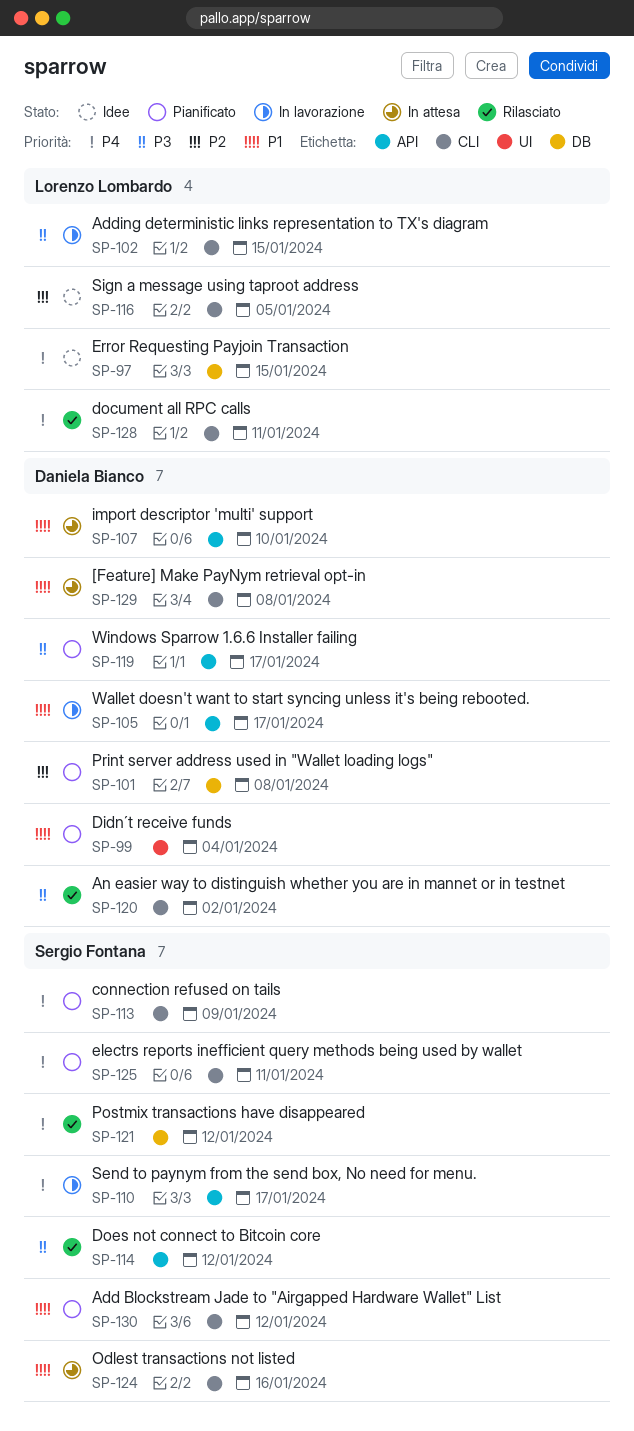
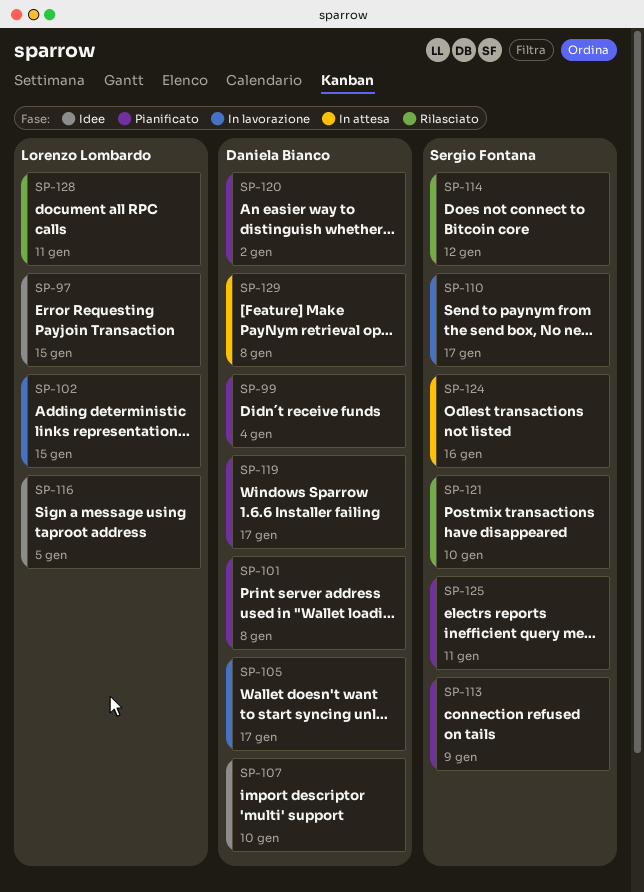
SP-107, status: In attesa -> Idee
SP-120, status: Rilasciato -> Pianificato
SP-121, due: Jan 12 -> Jan 10
SP-130: present -> none

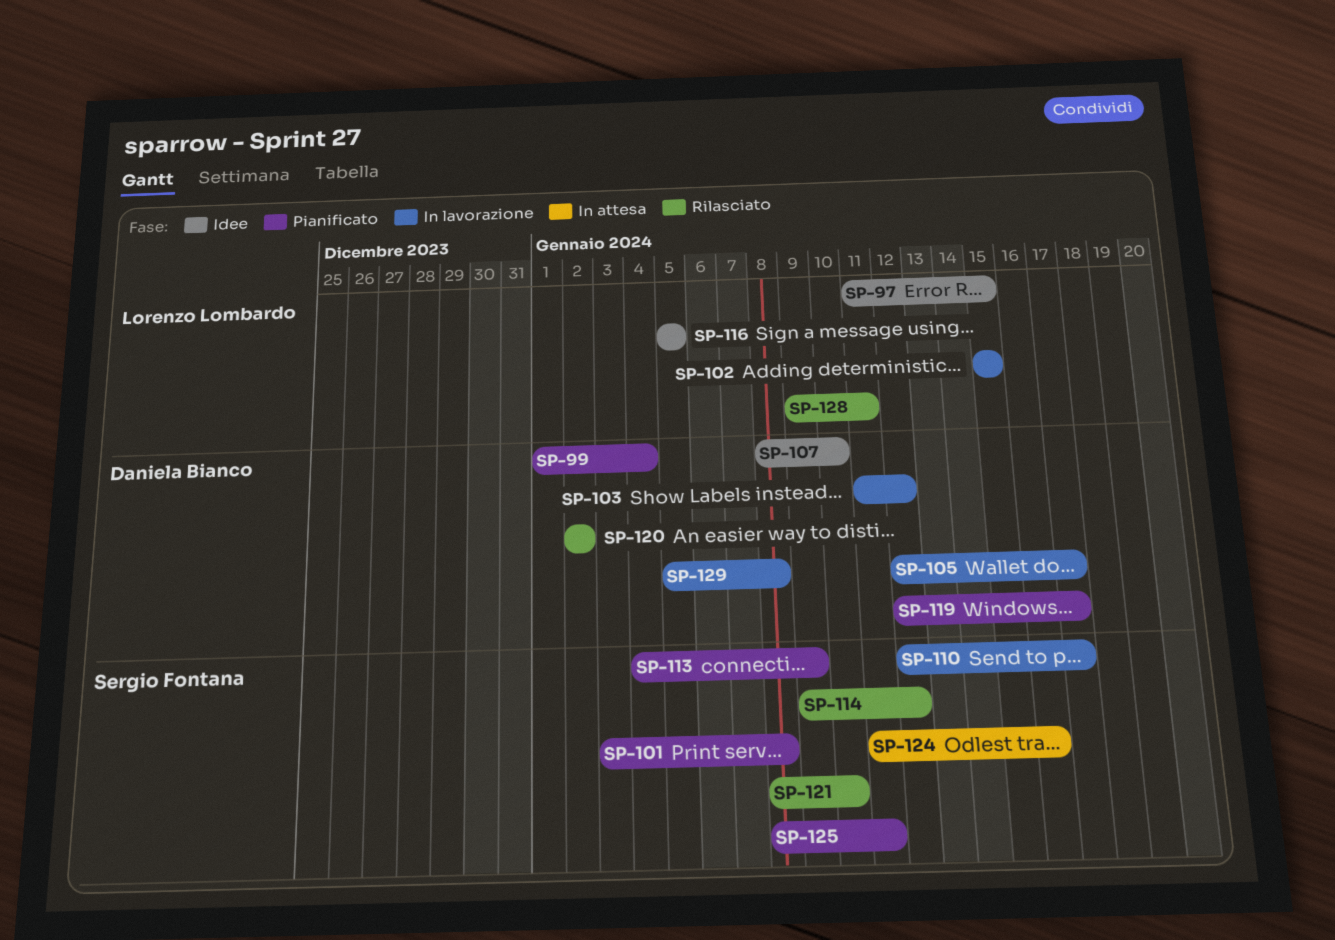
SP-101, owner: Daniela Bianco -> Sergio Fontana
SP-103: none -> present
SP-120, status: Pianificato -> Rilasciato
SP-129, status: In attesa -> In lavorazione

